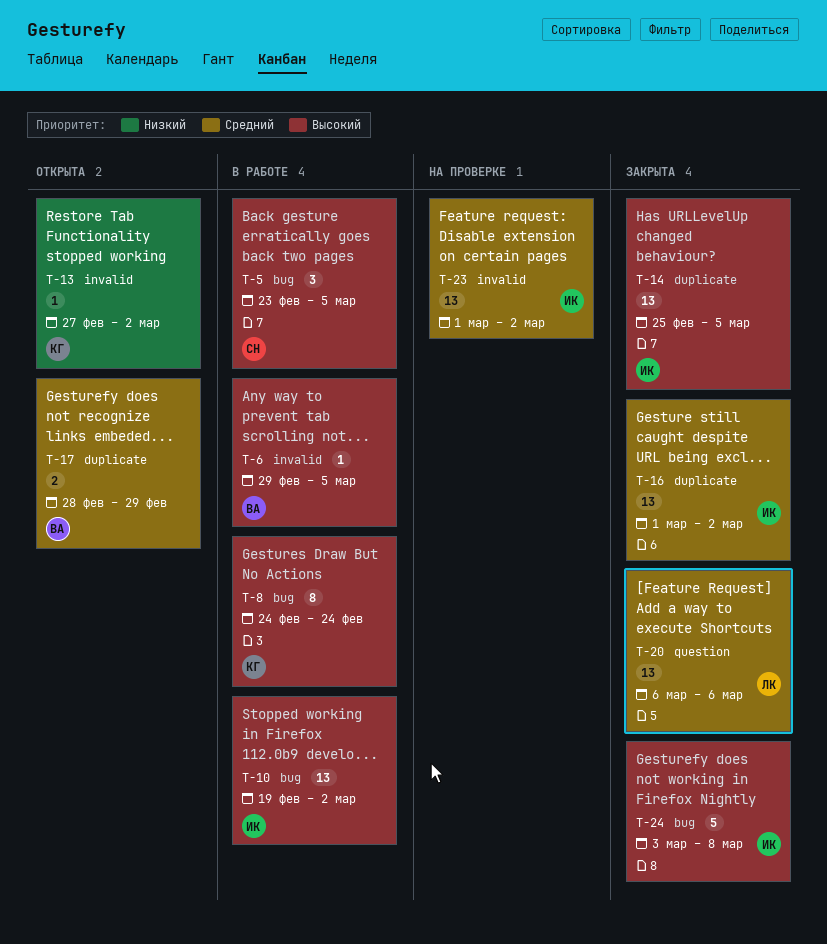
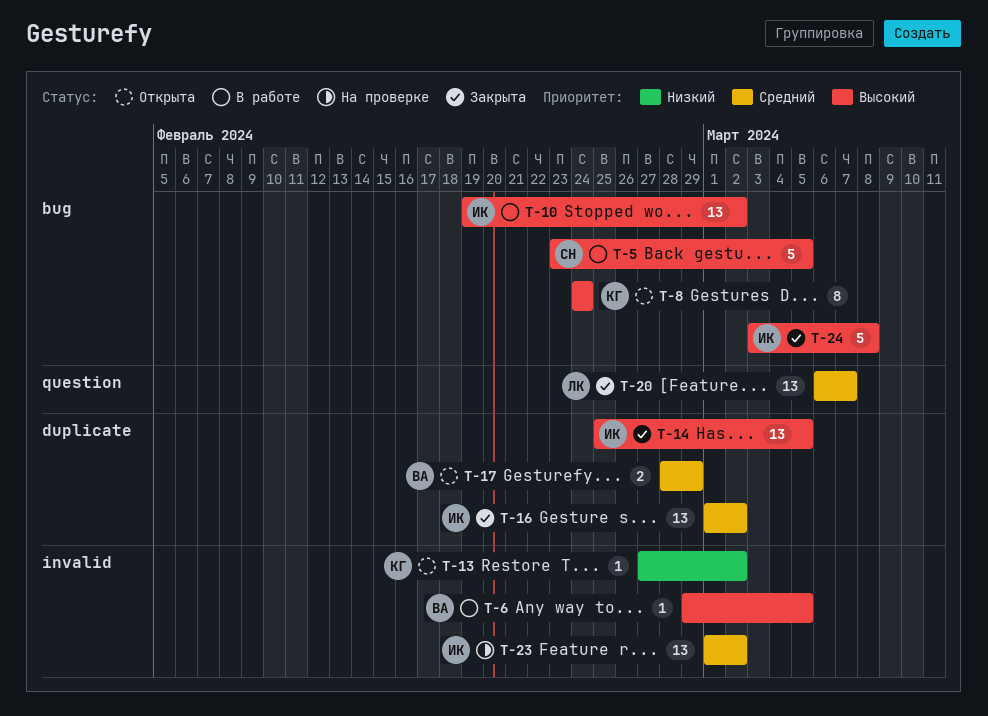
T-5, estimate: 3 -> 5
T-8, status: В работе -> Открыта
T-20, due: Mar 6 -> Mar 7

